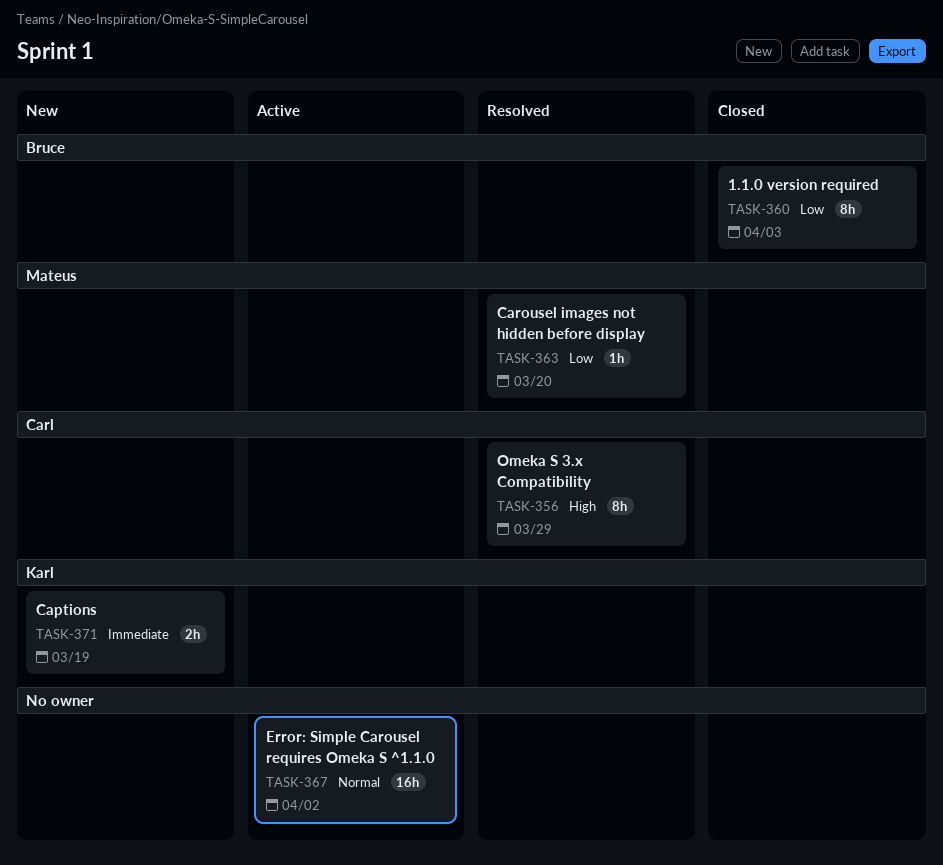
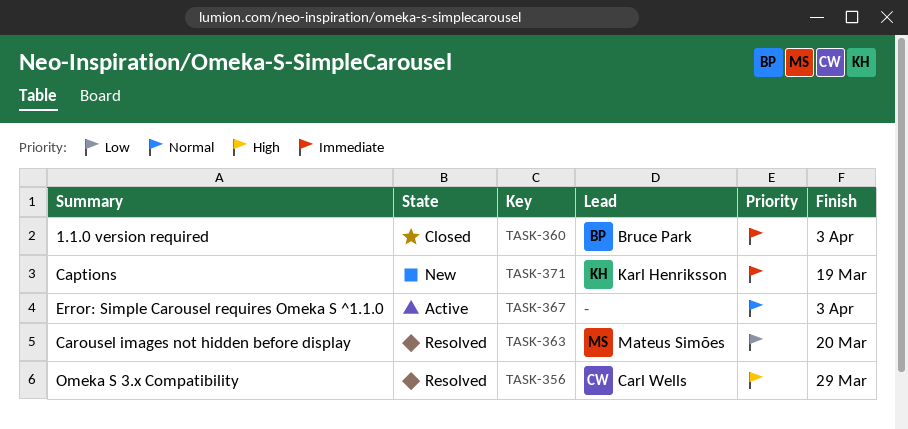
TASK-360, priority: Low -> Immediate
TASK-367, due: Apr 2 -> Apr 3

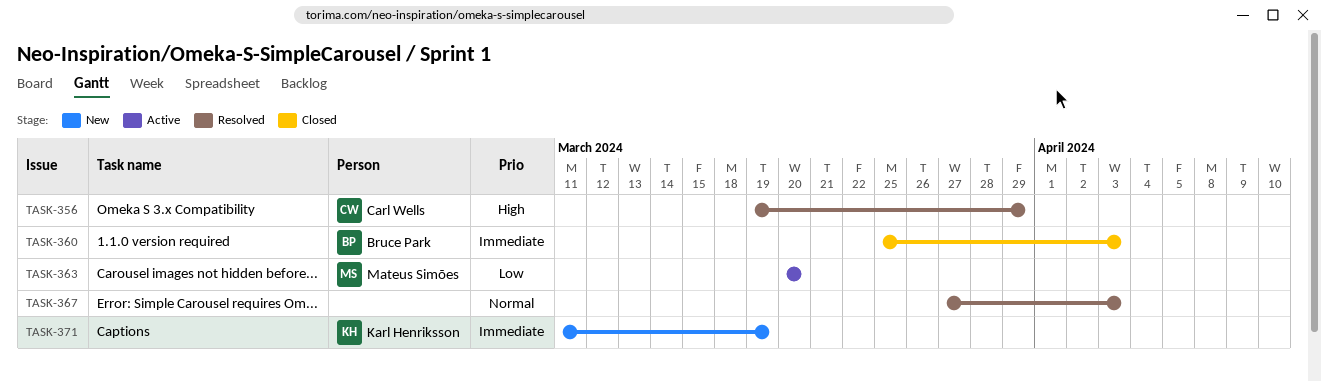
TASK-363, status: Resolved -> Active
TASK-367, status: Active -> Resolved

